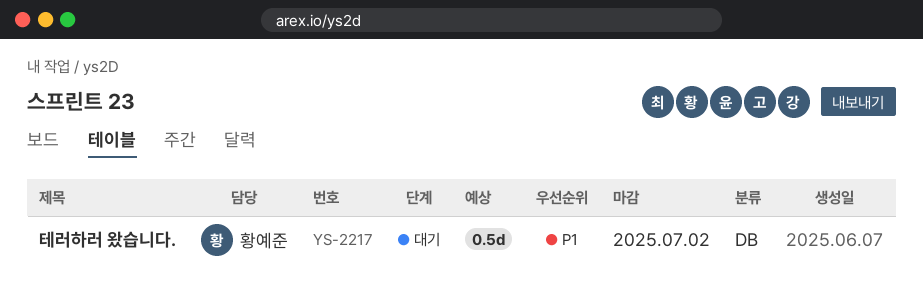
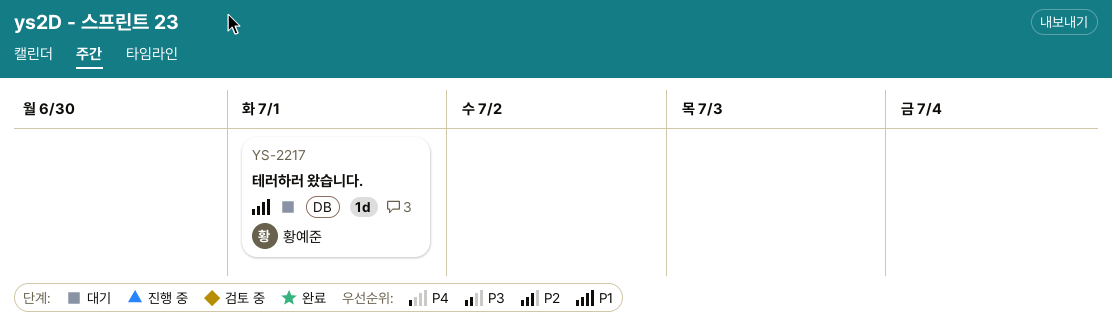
YS-2217, estimate: 0.5d -> 1d
YS-2217, due: Jul 2 -> Jul 1

